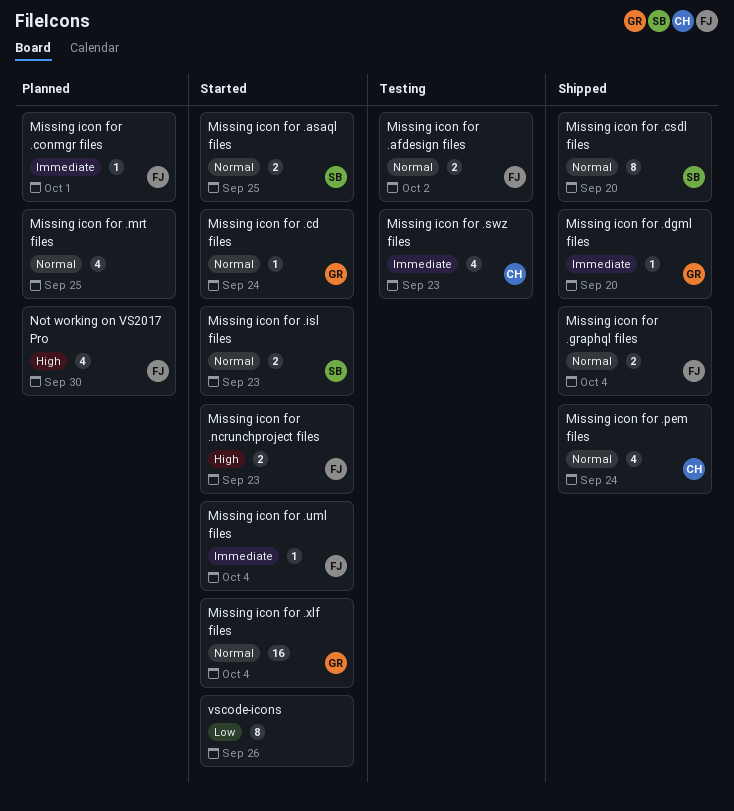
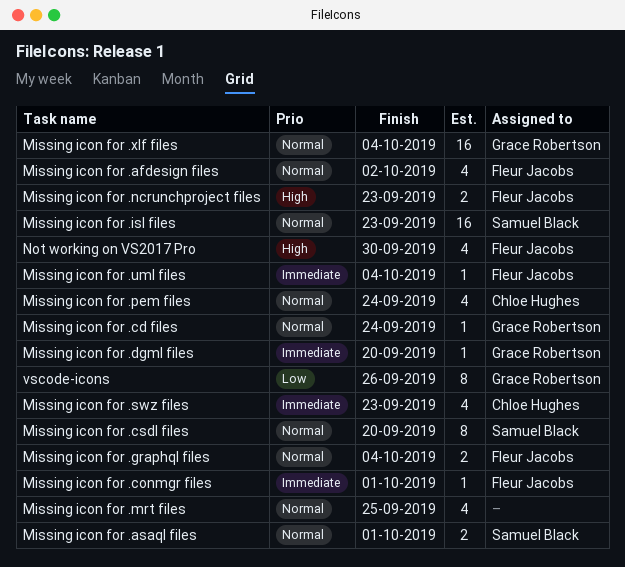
Missing icon for .afdesign files, estimate: 2 -> 4
Missing icon for .asaql files, due: Sep 25 -> Oct 1
Missing icon for .isl files, estimate: 2 -> 16
vscode-icons, owner: none -> Grace Robertson

